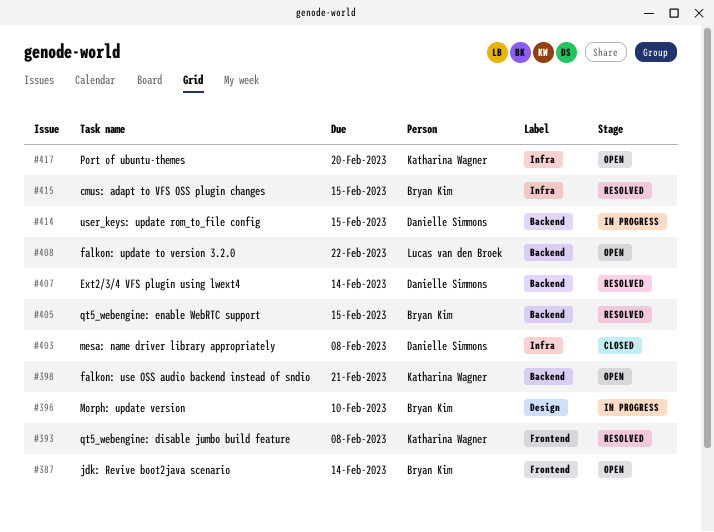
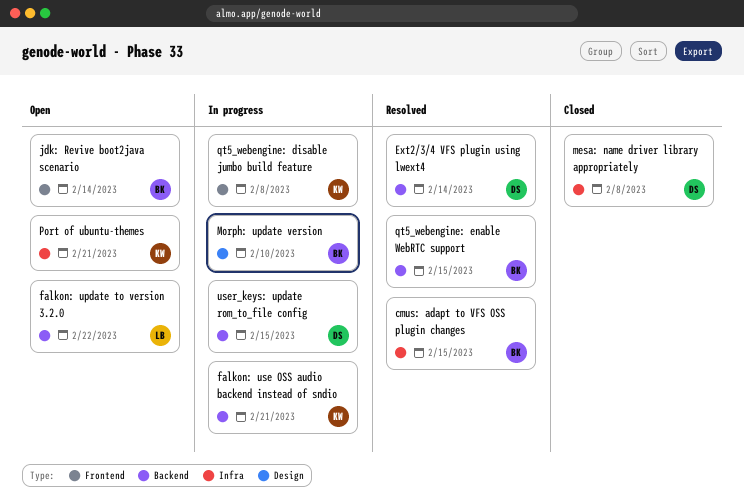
falkon: use OSS audio backend instead of sndio, status: Open -> In progress
Port of ubuntu-themes, due: Feb 20 -> Feb 21
qt5_webengine: disable jumbo build feature, status: Resolved -> In progress

